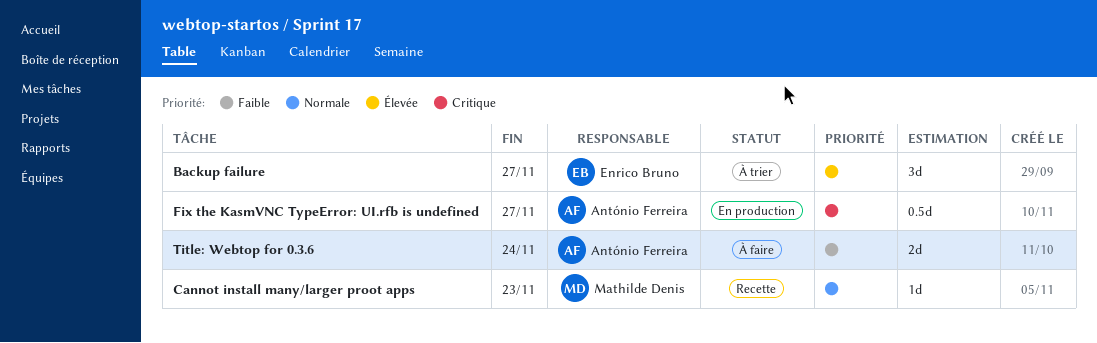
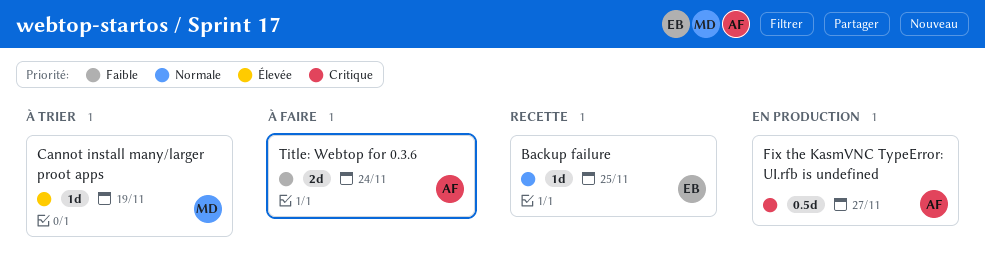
Backup failure, status: À trier -> Recette
Backup failure, priority: Élevée -> Normale
Backup failure, estimate: 3d -> 1d
Backup failure, due: Nov 27 -> Nov 25
Cannot install many/larger proot apps, status: Recette -> À trier
Cannot install many/larger proot apps, priority: Normale -> Élevée
Cannot install many/larger proot apps, due: Nov 23 -> Nov 19

